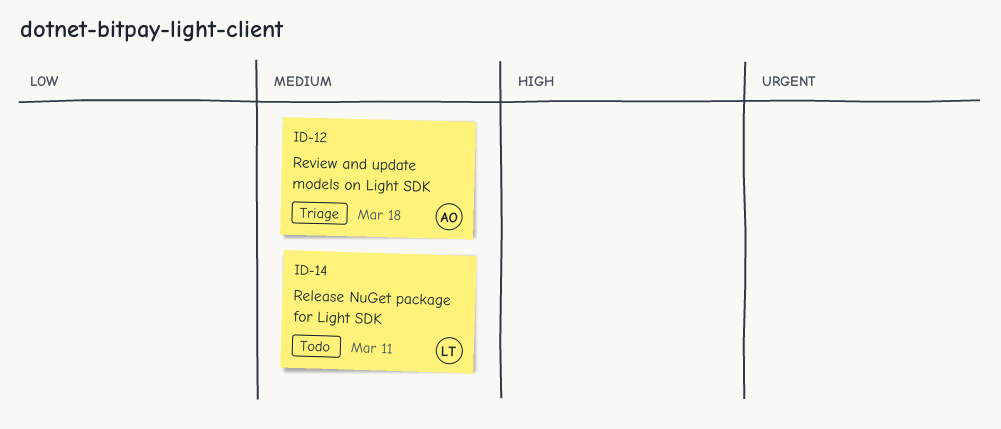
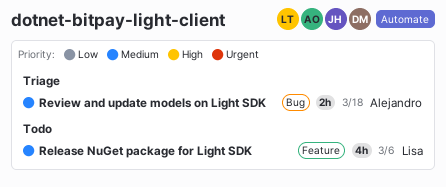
Release NuGet package for Light SDK, due: Mar 11 -> Mar 6

